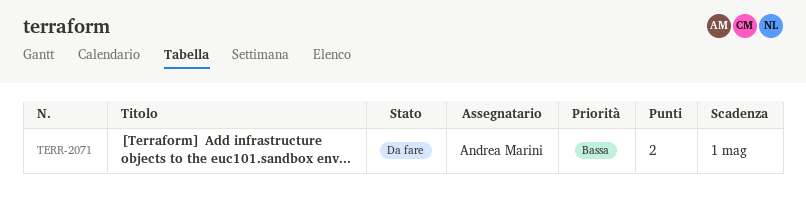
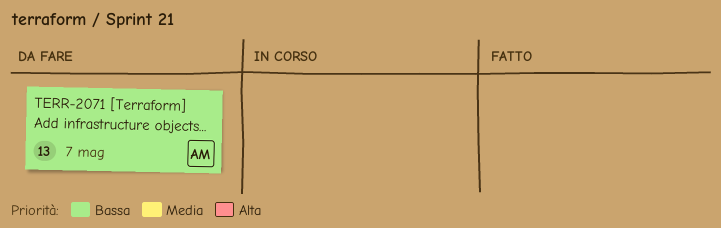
TERR-2071, estimate: 2 -> 13
TERR-2071, due: May 1 -> May 7

